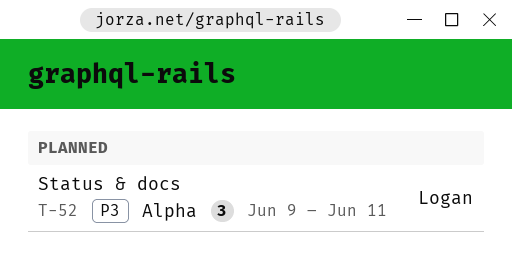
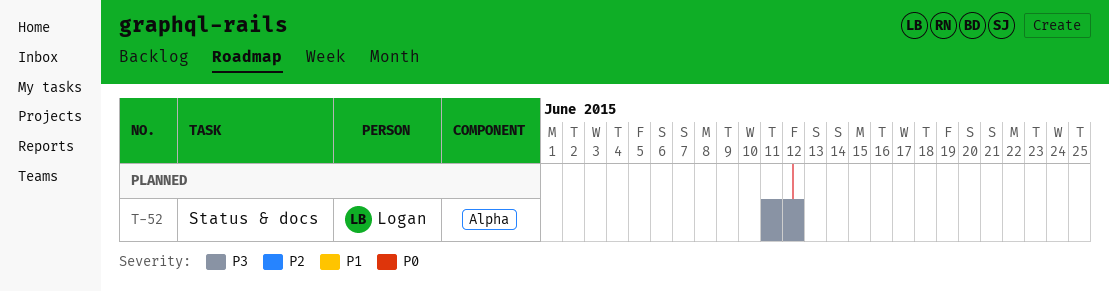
T-52, start: Jun 9 -> Jun 11
T-52, due: Jun 11 -> Jun 12

